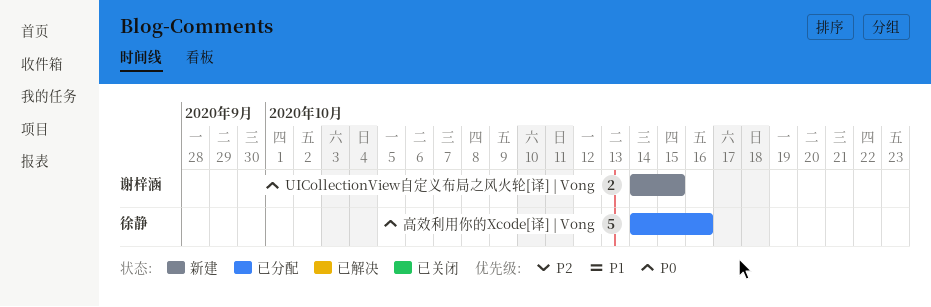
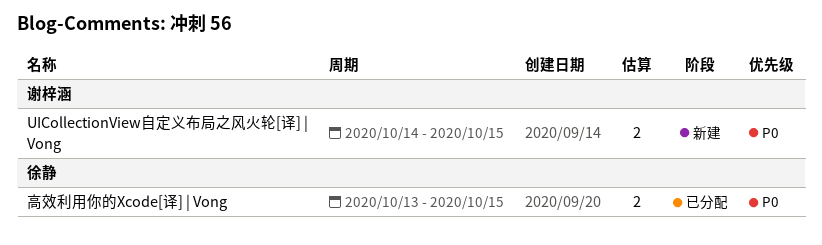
高效利用你的Xcode[译] | Vong, estimate: 5 -> 2
高效利用你的Xcode[译] | Vong, start: Oct 14 -> Oct 13
高效利用你的Xcode[译] | Vong, due: Oct 16 -> Oct 15

